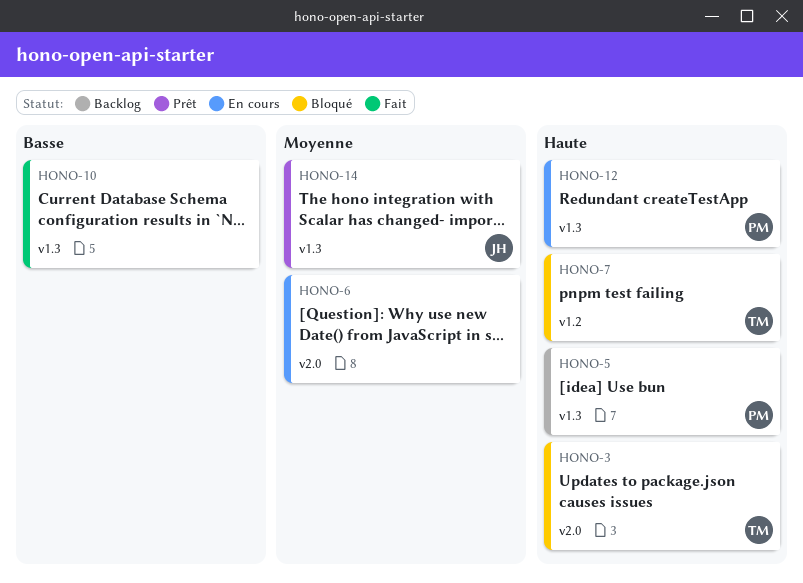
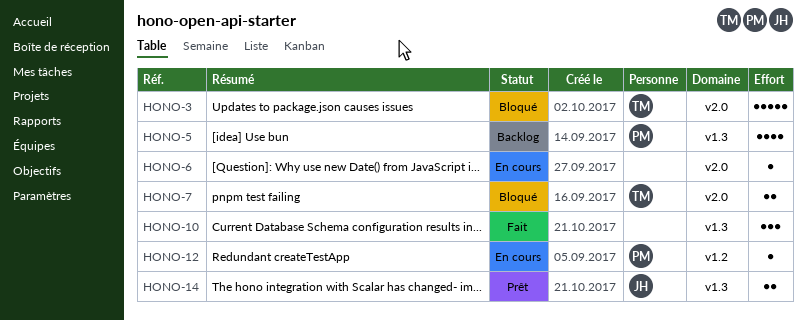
HONO-7, label: v1.2 -> v2.0
HONO-12, label: v1.3 -> v1.2

